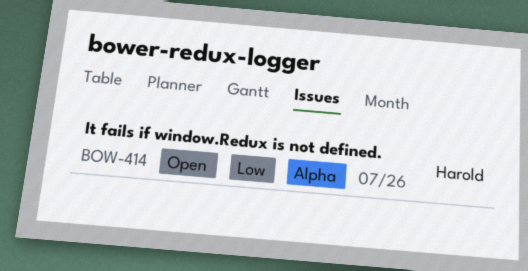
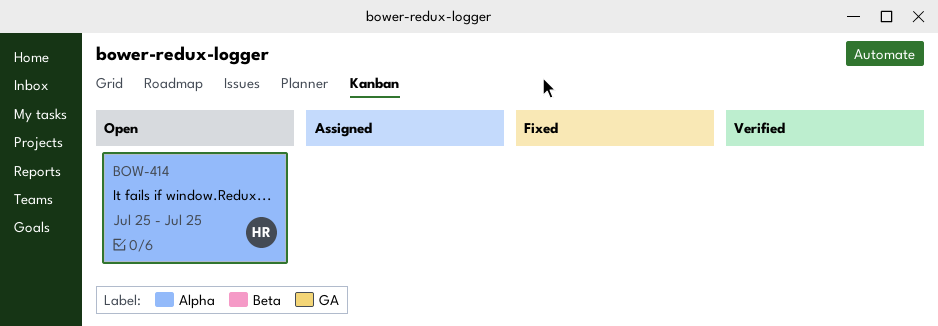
BOW-414, due: Jul 26 -> Jul 25

